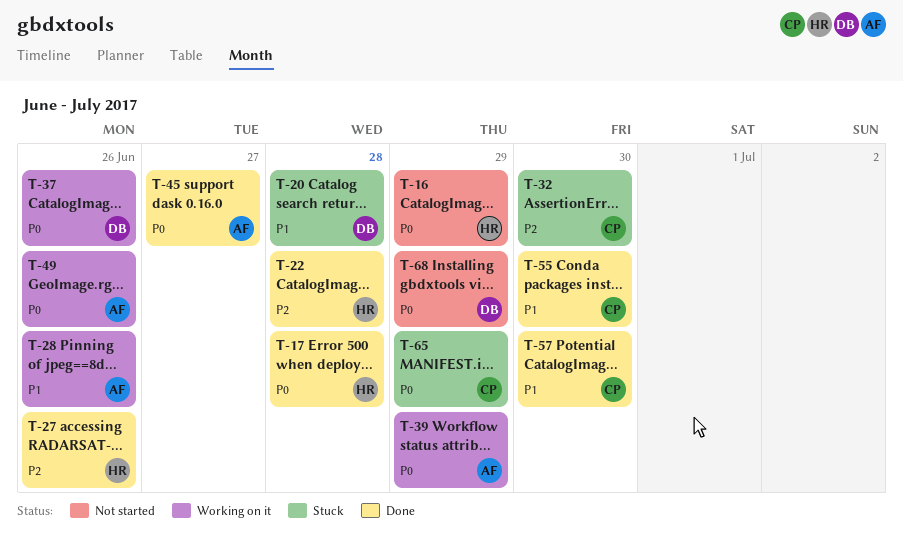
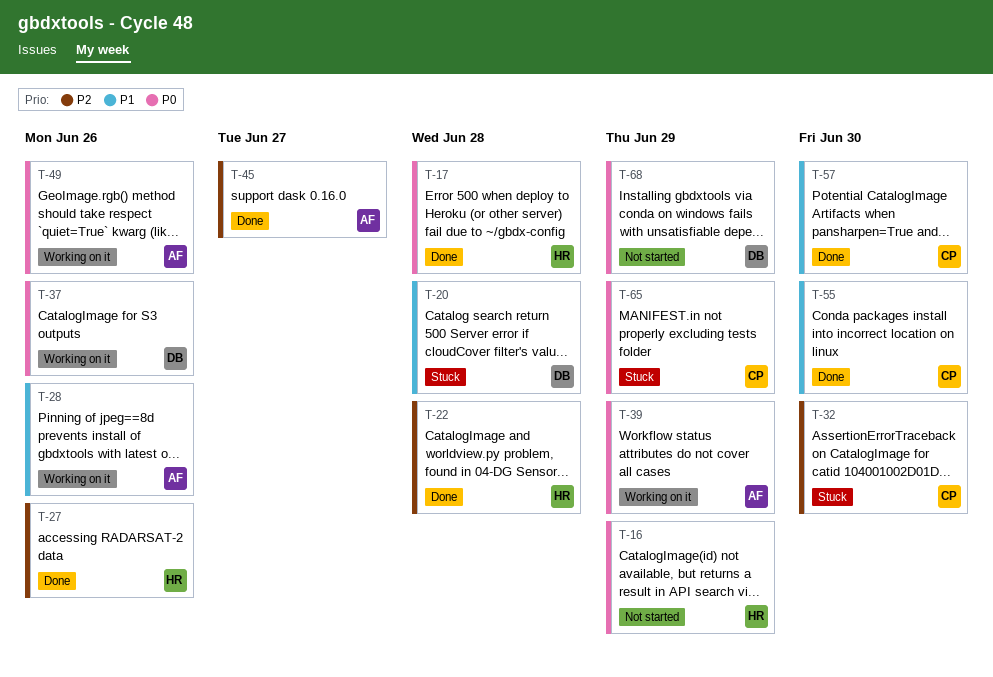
T-45, priority: P0 -> P2

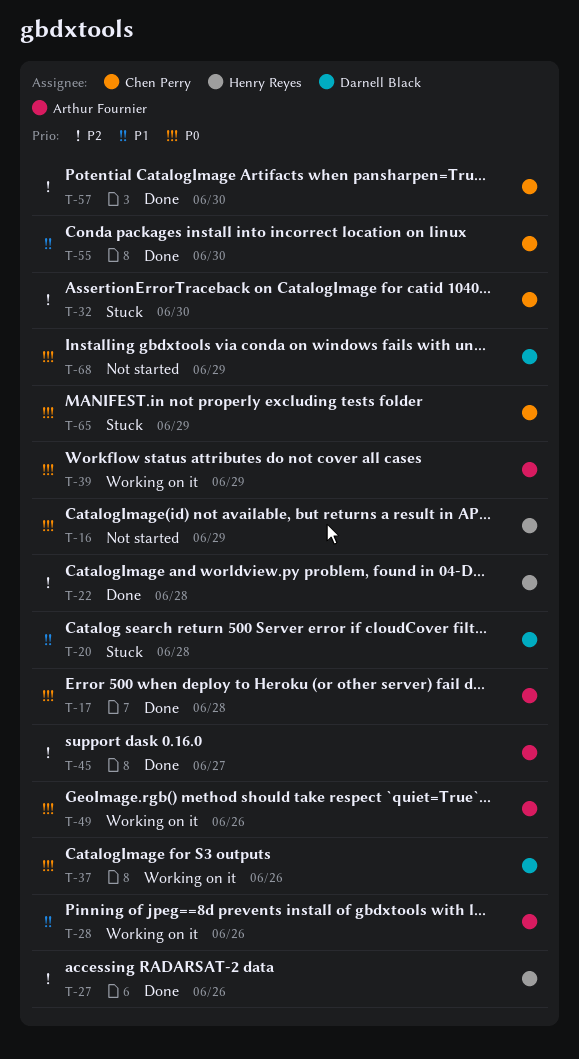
T-17, owner: Henry Reyes -> Arthur Fournier
T-57, priority: P1 -> P2

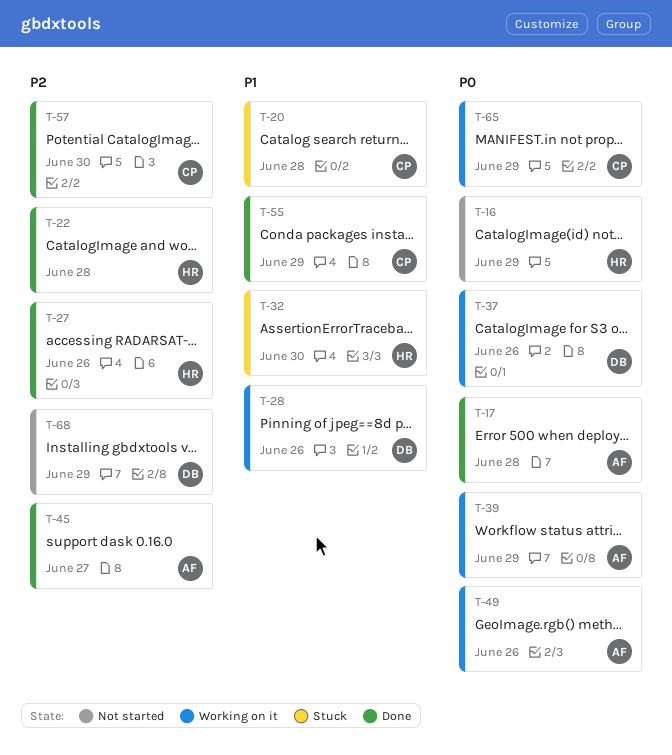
T-20, owner: Darnell Black -> Chen Perry
T-28, owner: Arthur Fournier -> Darnell Black
T-32, owner: Chen Perry -> Henry Reyes
T-32, priority: P2 -> P1
T-55, due: Jun 30 -> Jun 29
T-65, status: Stuck -> Working on it
T-68, priority: P0 -> P2

